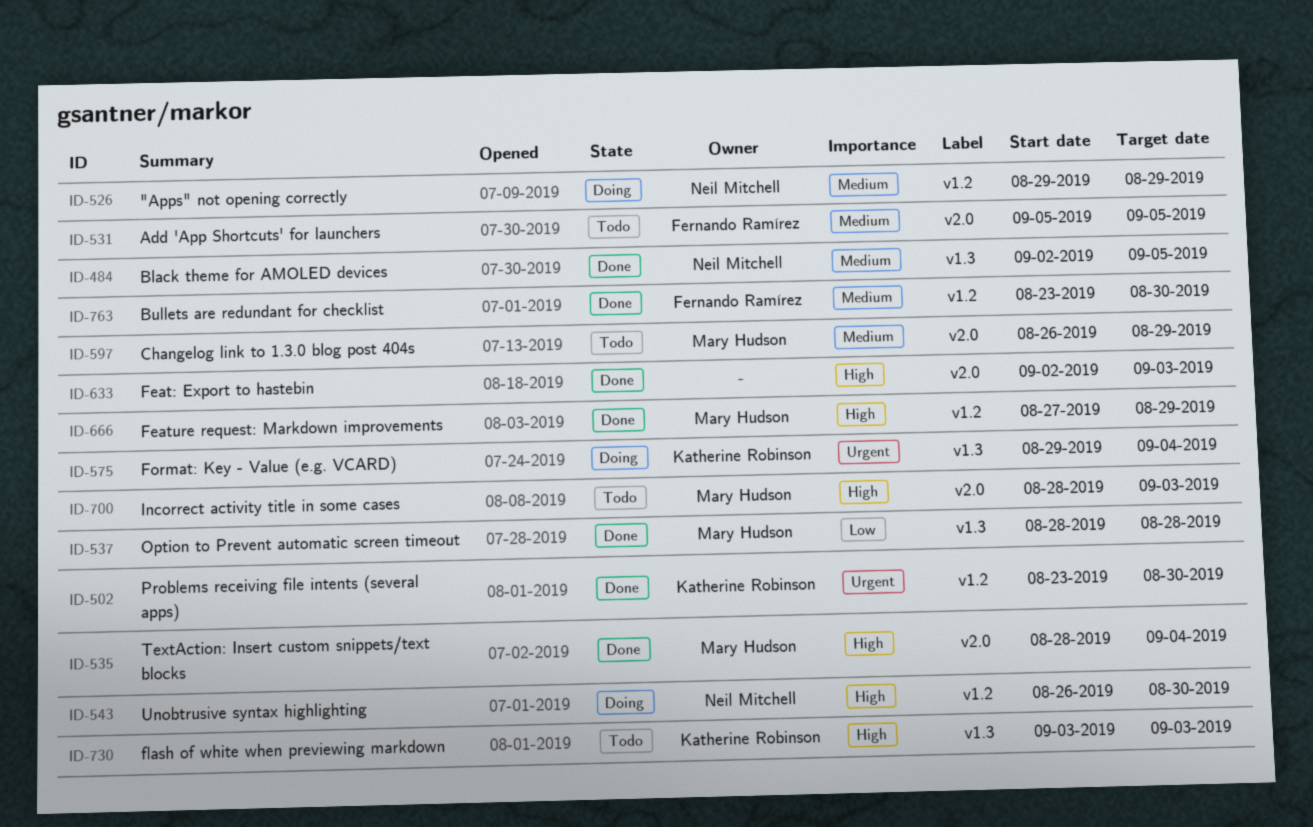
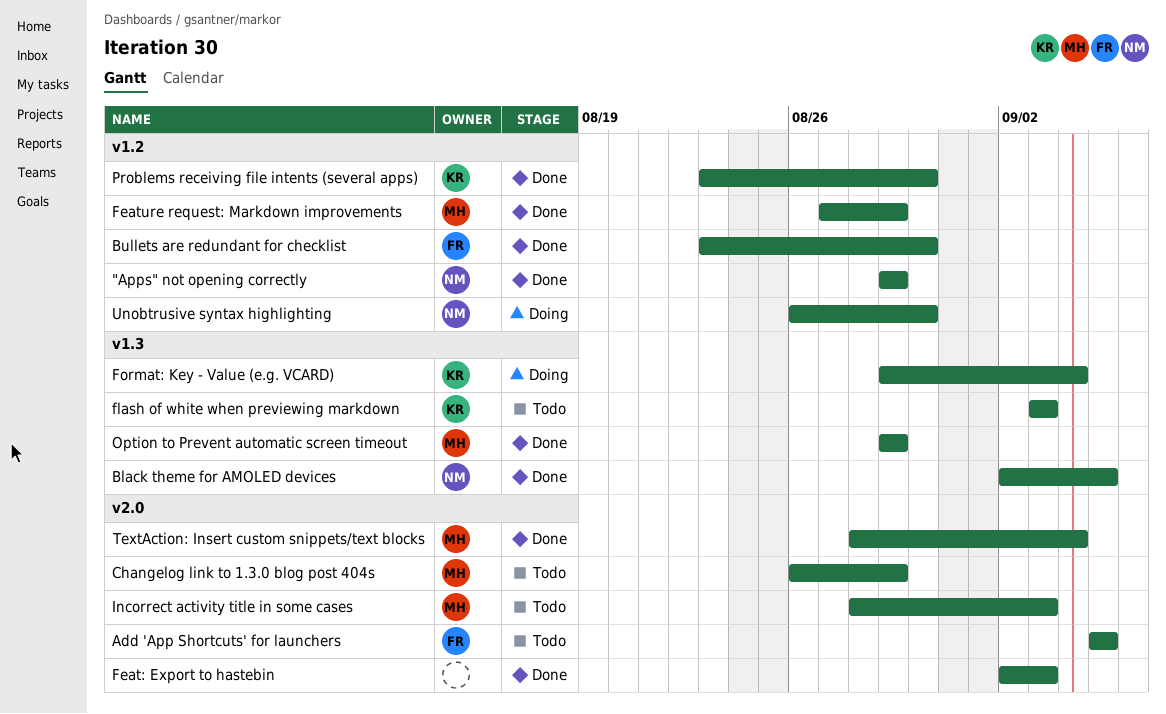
"Apps" not opening correctly, status: Doing -> Done
Option to Prevent automatic screen timeout, start: Aug 28 -> Aug 29
Option to Prevent automatic screen timeout, due: Aug 28 -> Aug 29

